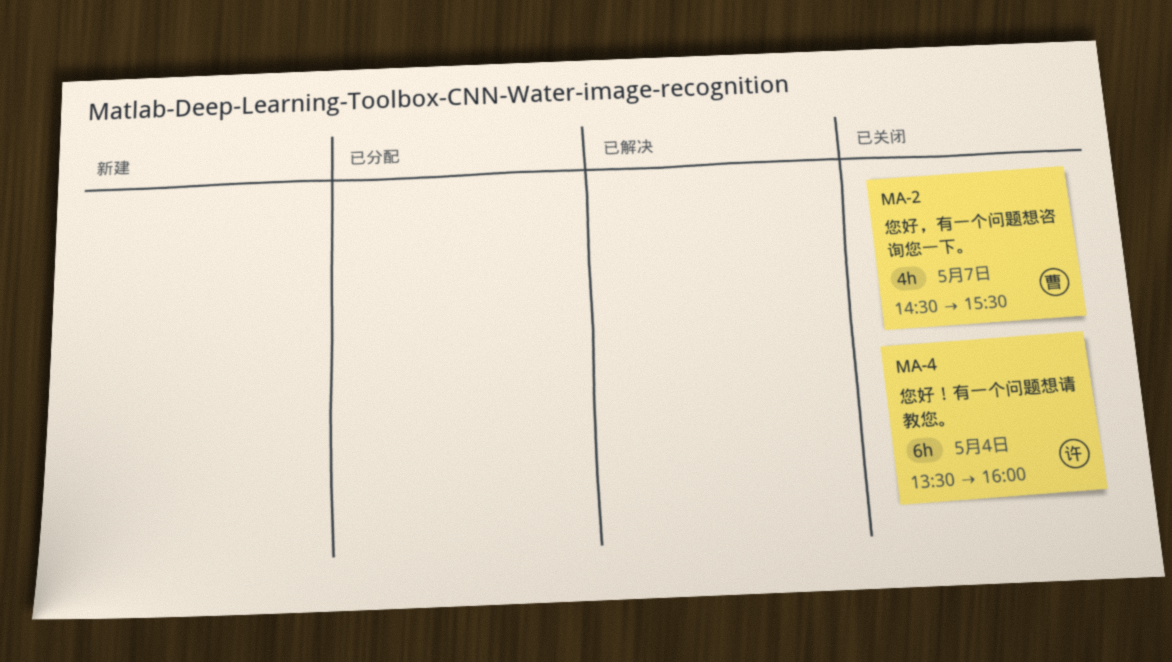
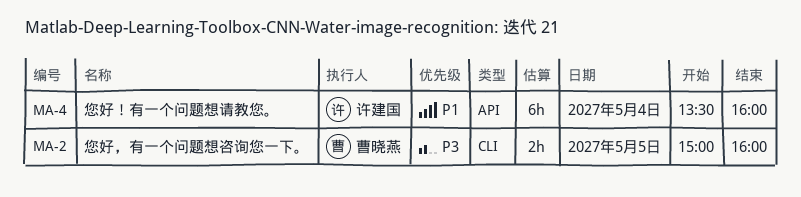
MA-2, estimate: 4h -> 2h
MA-2, day: May 7 -> May 5
MA-2, begins: 14:30 -> 15:00
MA-2, ends: 15:30 -> 16:00

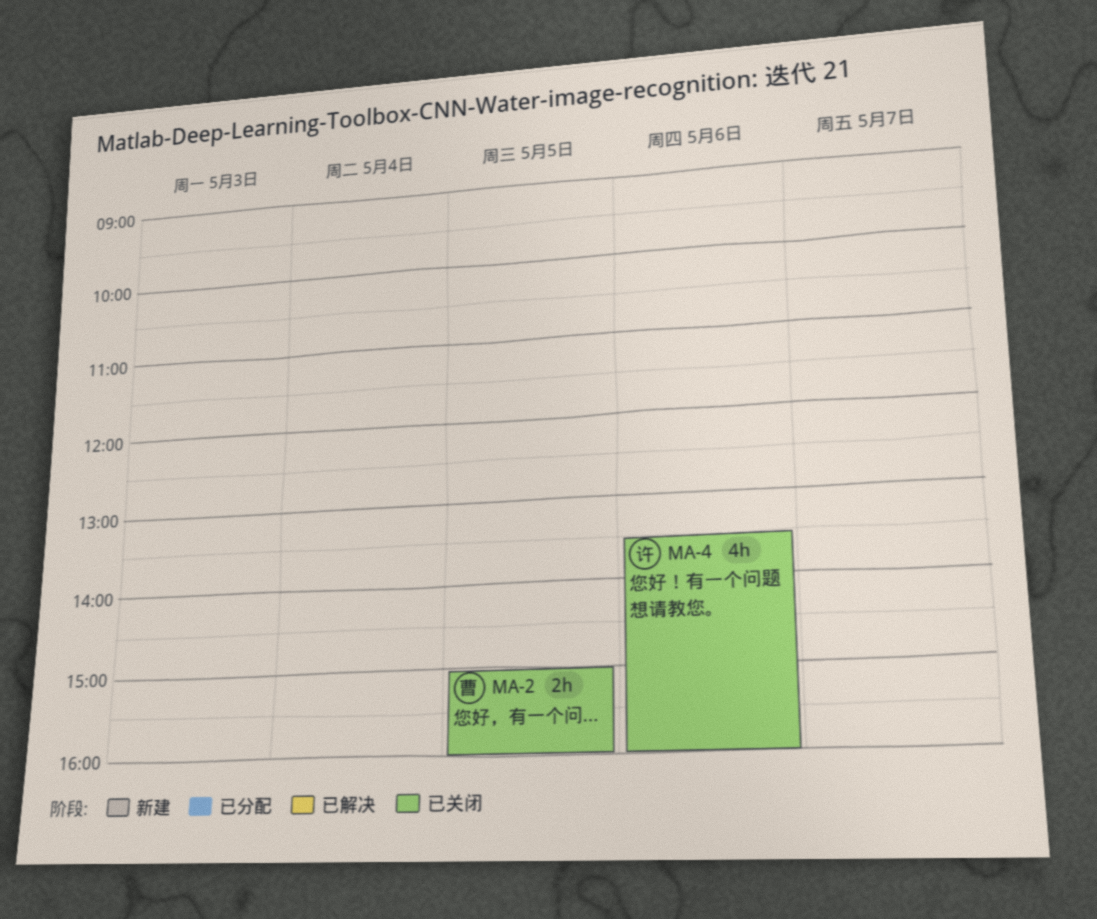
MA-4, estimate: 6h -> 4h
MA-4, day: May 4 -> May 6

